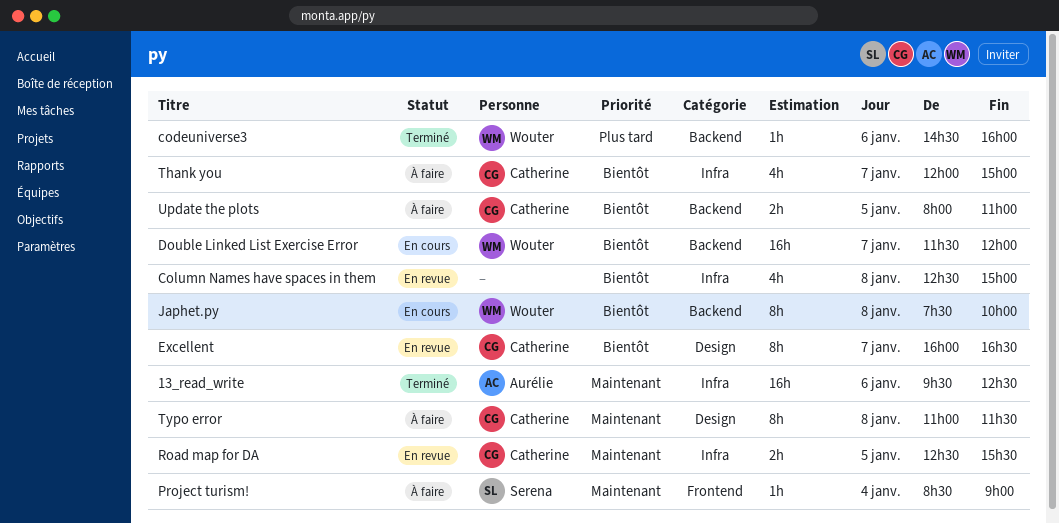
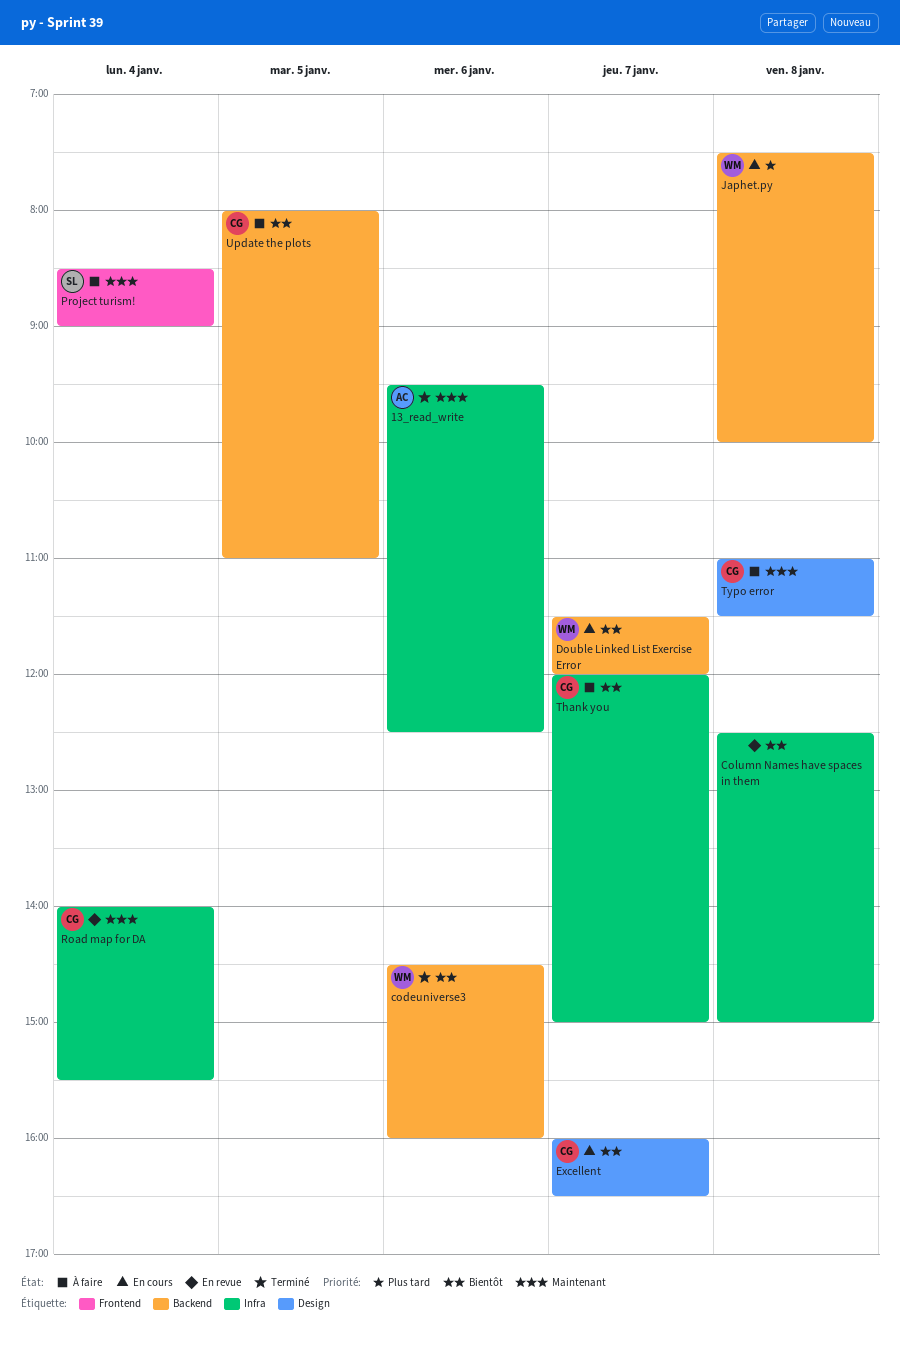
codeuniverse3, priority: Plus tard -> Bientôt
Excellent, status: En revue -> En cours
Japhet.py, priority: Bientôt -> Plus tard
Road map for DA, day: Jan 5 -> Jan 4
Road map for DA, begins: 12:30 -> 14:00

